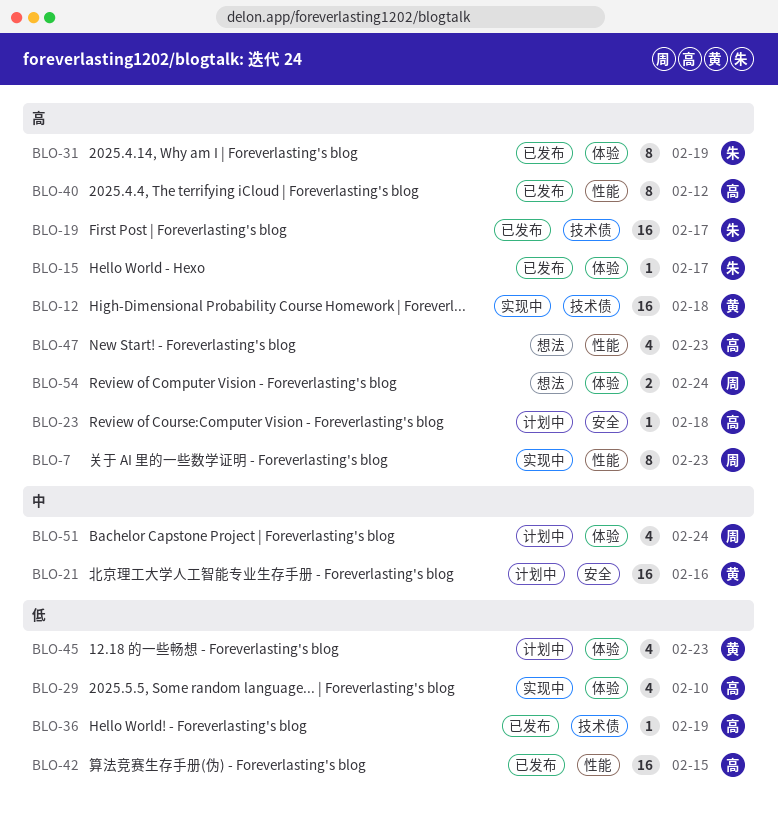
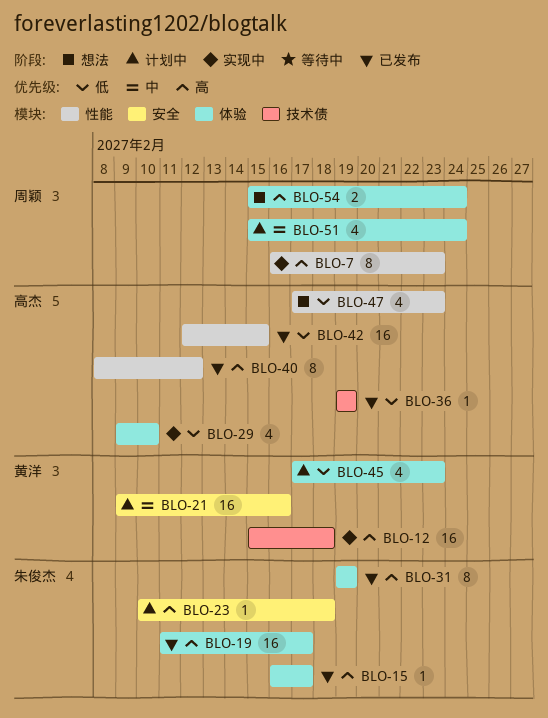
BLO-19, label: 技术债 -> 体验
BLO-23, owner: 高杰 -> 朱俊杰
BLO-47, priority: 高 -> 低

